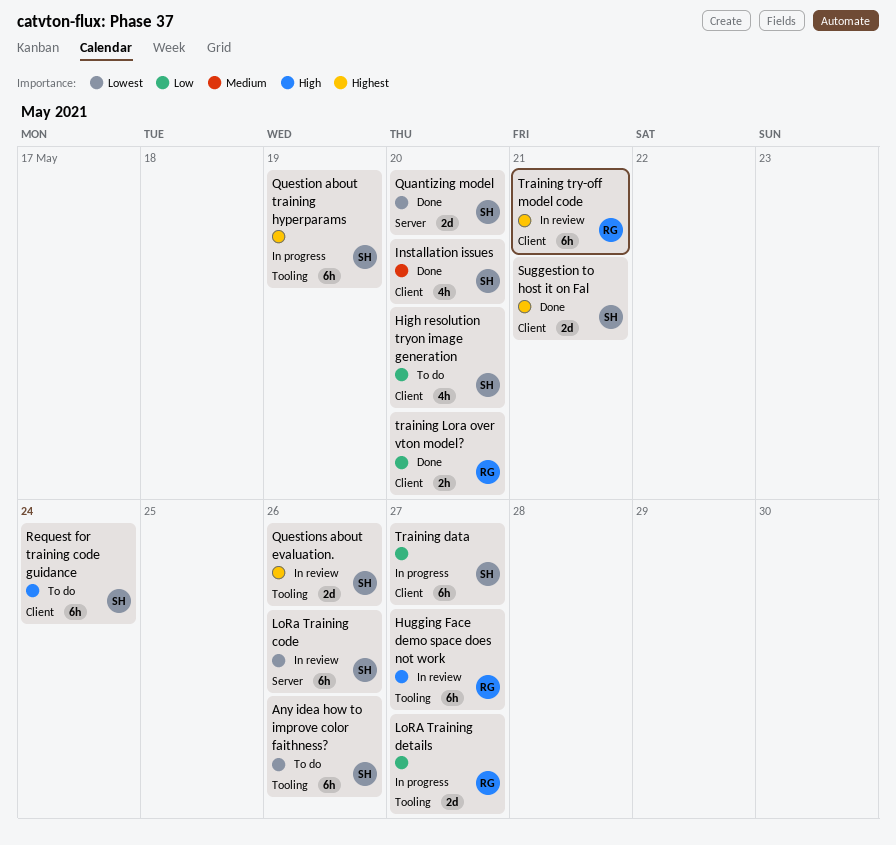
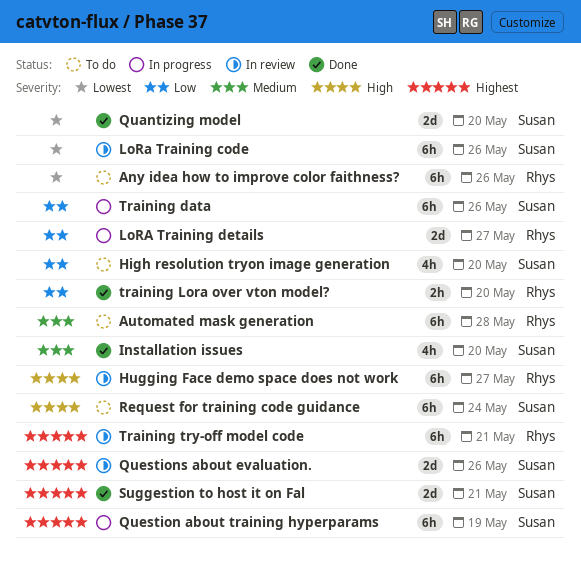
Any idea how to improve color faithness?, owner: Susan -> Rhys
Automated mask generation: none -> present
Training data, due: May 27 -> May 26

